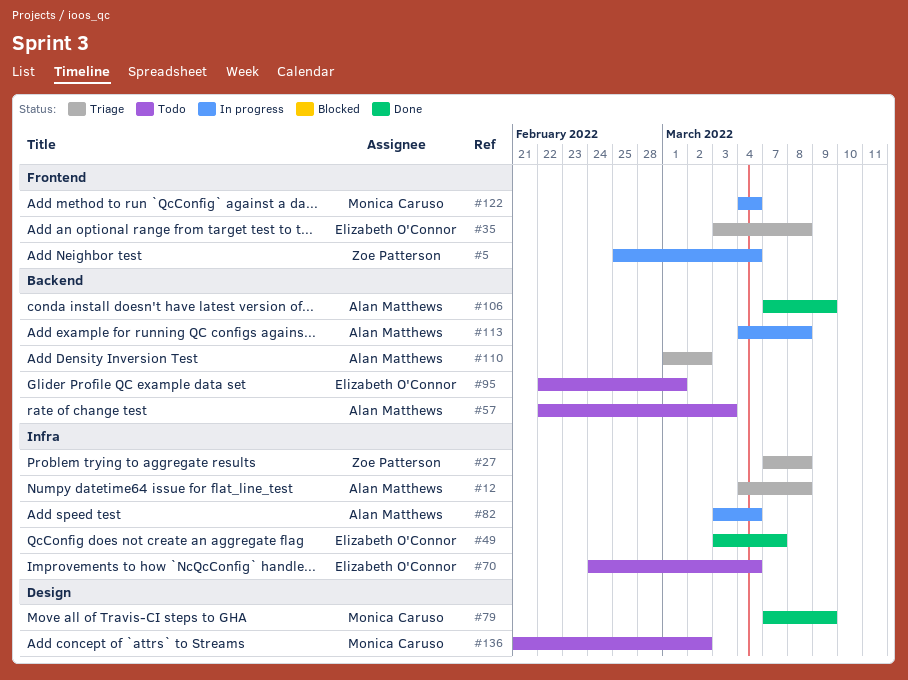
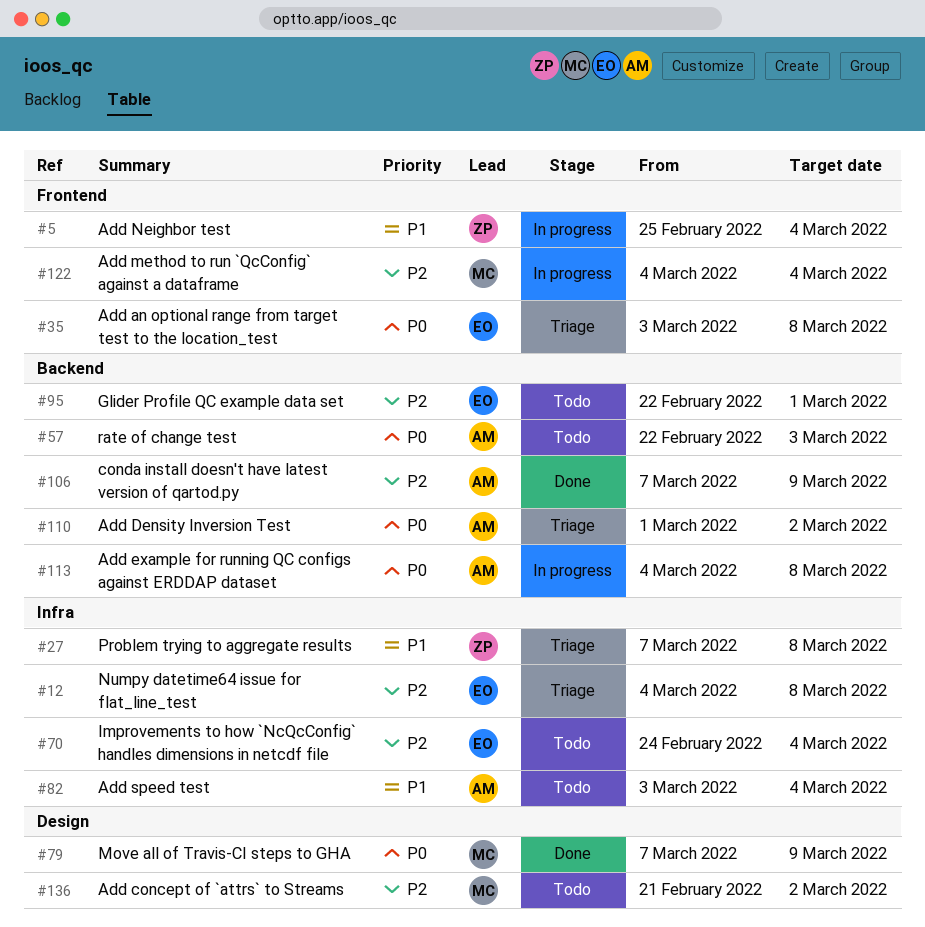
#12, owner: Alan Matthews -> Elizabeth O'Connor
#49: present -> none
#82, status: In progress -> Todo

